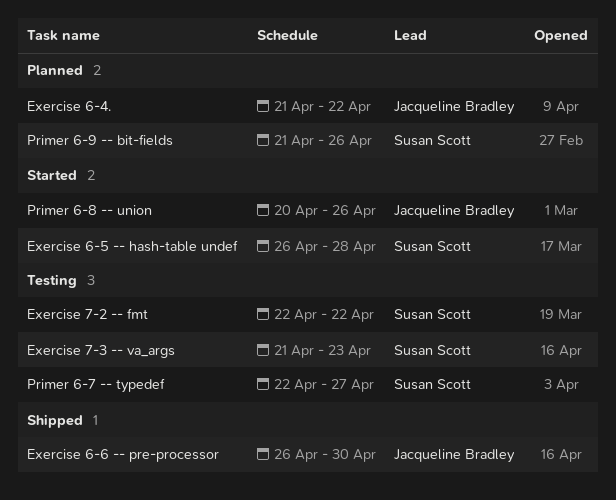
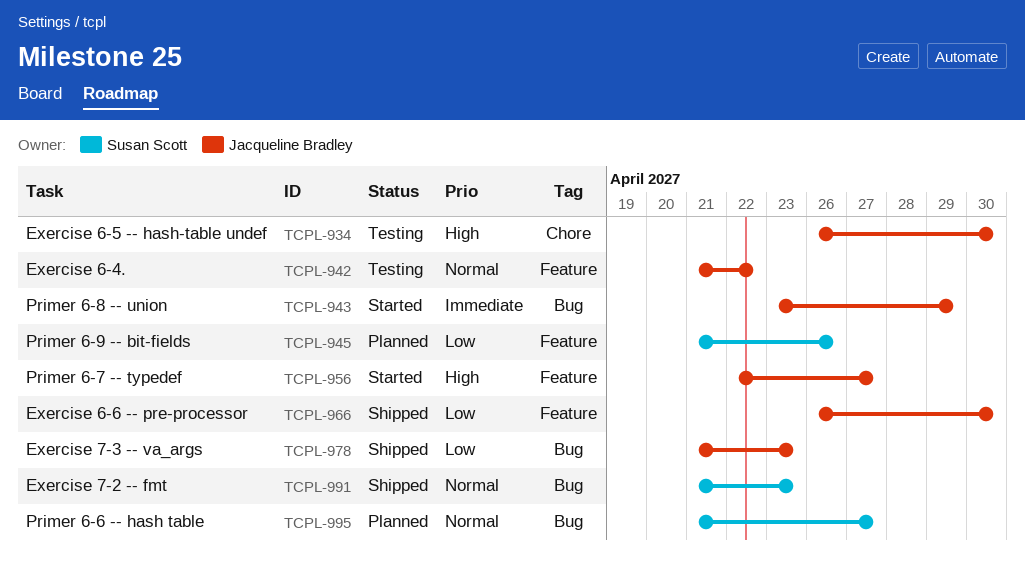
Exercise 6-4., status: Planned -> Testing
Exercise 6-5 -- hash-table undef, status: Started -> Testing
Exercise 6-5 -- hash-table undef, owner: Susan Scott -> Jacqueline Bradley
Exercise 6-5 -- hash-table undef, due: Apr 28 -> Apr 30
Exercise 7-2 -- fmt, status: Testing -> Shipped
Exercise 7-2 -- fmt, start: Apr 22 -> Apr 21
Exercise 7-2 -- fmt, due: Apr 22 -> Apr 23
Exercise 7-3 -- va_args, status: Testing -> Shipped
Exercise 7-3 -- va_args, owner: Susan Scott -> Jacqueline Bradley
Primer 6-6 -- hash table: none -> present
Primer 6-7 -- typedef, status: Testing -> Started
Primer 6-7 -- typedef, owner: Susan Scott -> Jacqueline Bradley
Primer 6-8 -- union, start: Apr 20 -> Apr 23
Primer 6-8 -- union, due: Apr 26 -> Apr 29

